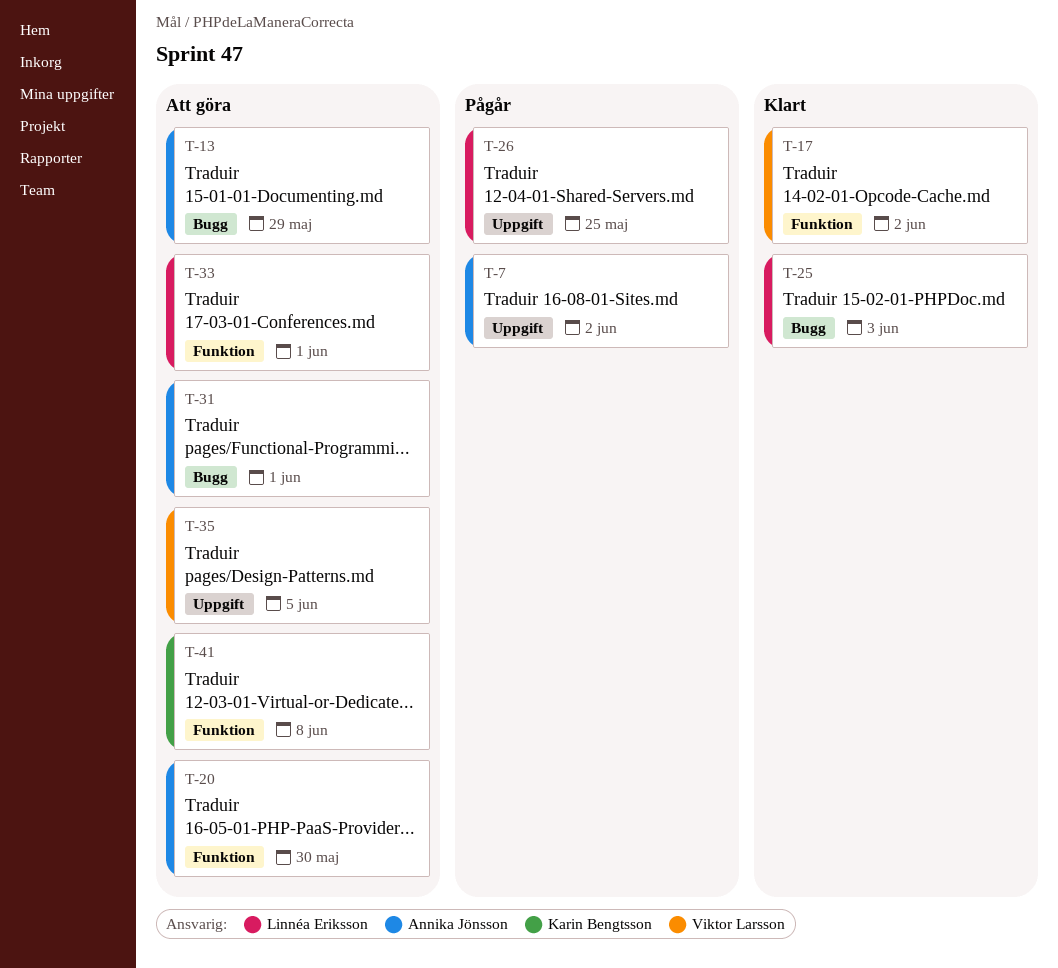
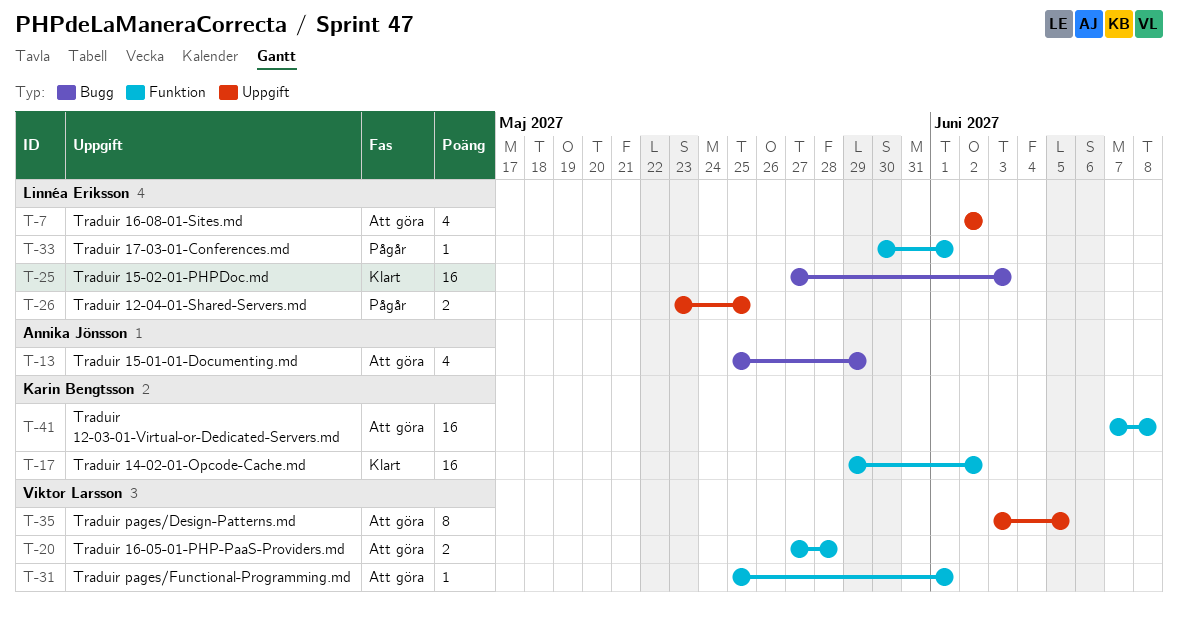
T-7, status: Pågår -> Att göra
T-7, owner: Annika Jönsson -> Linnéa Eriksson
T-17, owner: Viktor Larsson -> Karin Bengtsson
T-20, owner: Annika Jönsson -> Viktor Larsson
T-20, due: May 30 -> May 28
T-31, owner: Annika Jönsson -> Viktor Larsson
T-31, label: Bugg -> Funktion
T-33, status: Att göra -> Pågår

